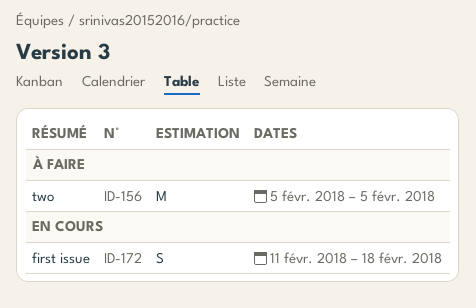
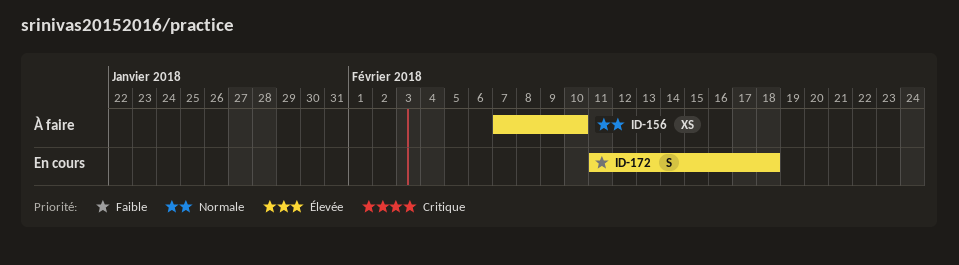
ID-156, estimate: M -> XS
ID-156, start: Feb 5 -> Feb 7
ID-156, due: Feb 5 -> Feb 10

